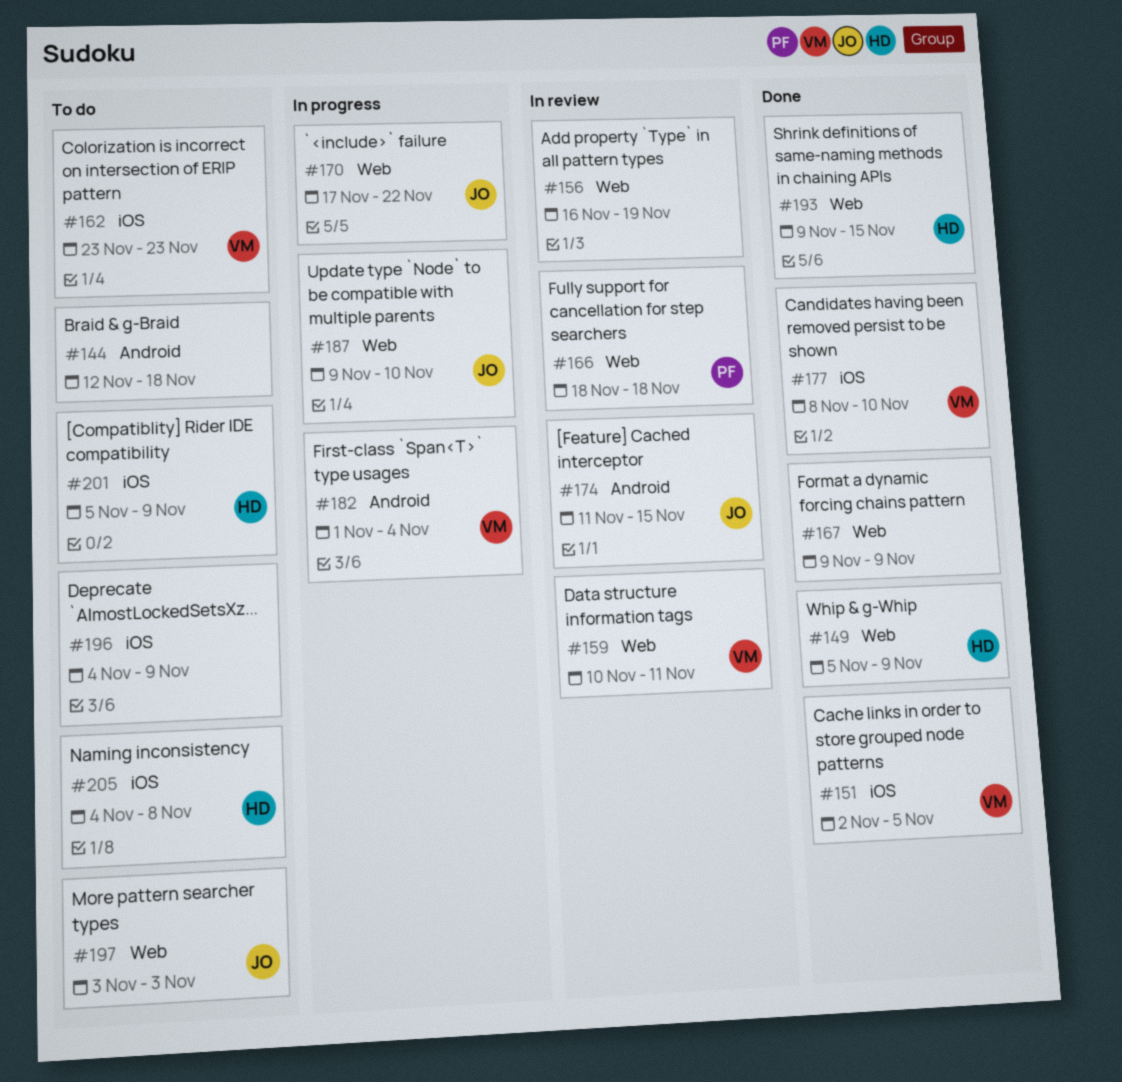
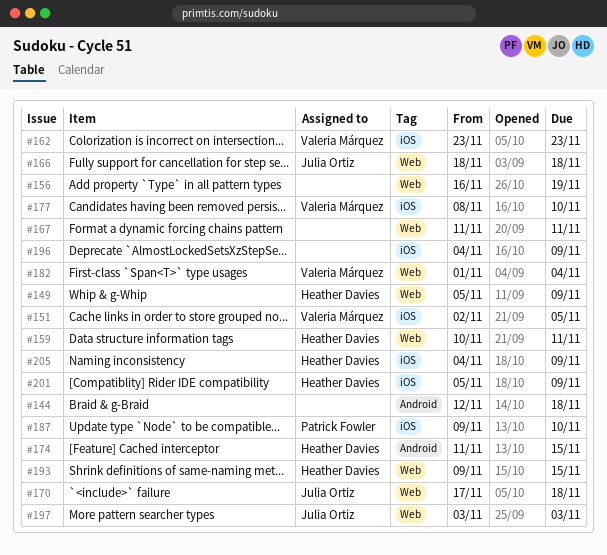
#159, owner: Valeria Márquez -> Heather Davies
#166, owner: Patrick Fowler -> Julia Ortiz
#167, start: Nov 9 -> Nov 11
#167, due: Nov 9 -> Nov 11
#170, due: Nov 22 -> Nov 18
#174, owner: Julia Ortiz -> Heather Davies
#182, label: Android -> Web
#187, owner: Julia Ortiz -> Patrick Fowler
#187, label: Web -> iOS
#205, due: Nov 8 -> Nov 9

